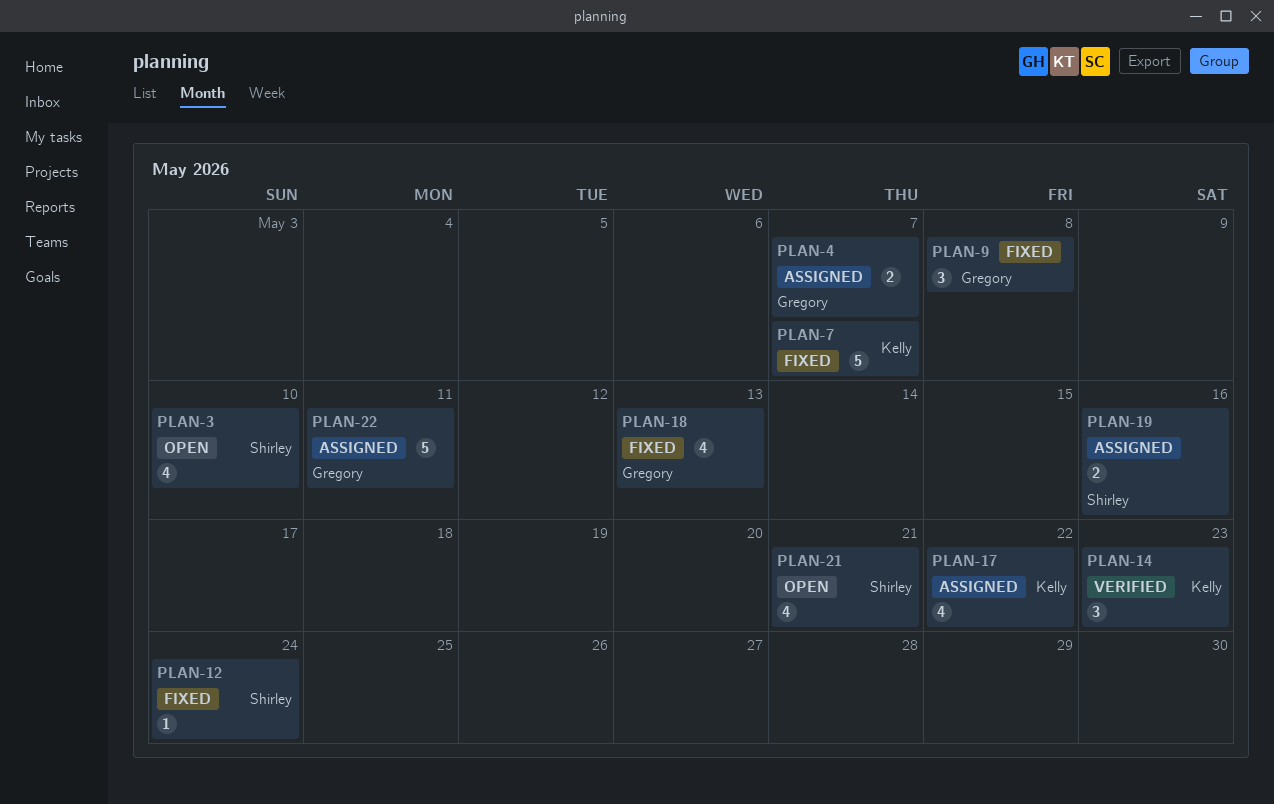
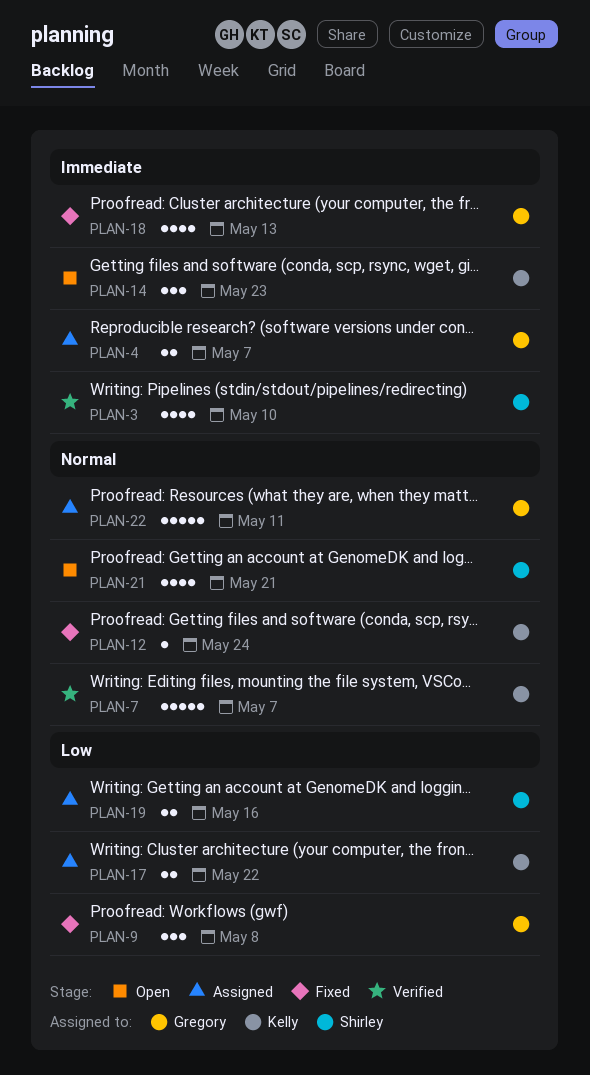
PLAN-3, status: Open -> Verified
PLAN-7, status: Fixed -> Verified
PLAN-12, owner: Shirley -> Kelly
PLAN-14, status: Verified -> Open
PLAN-17, estimate: 4 -> 2

